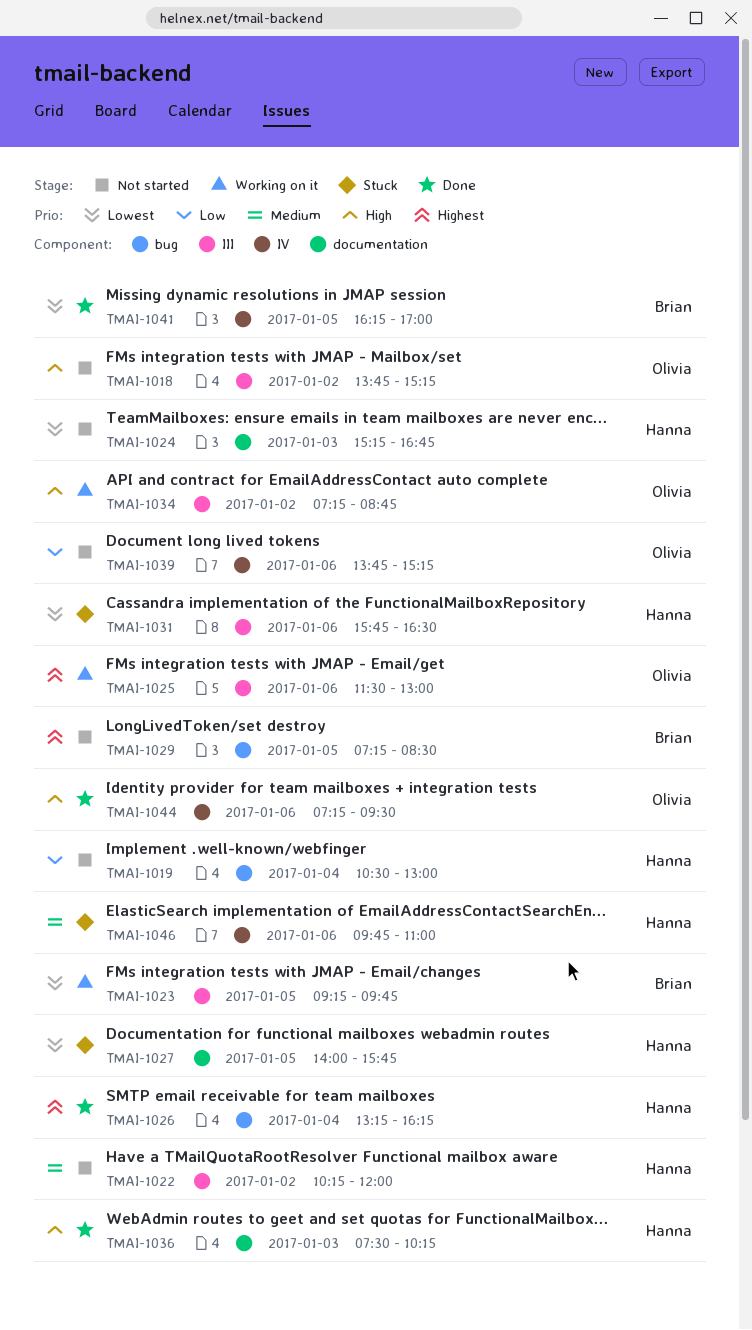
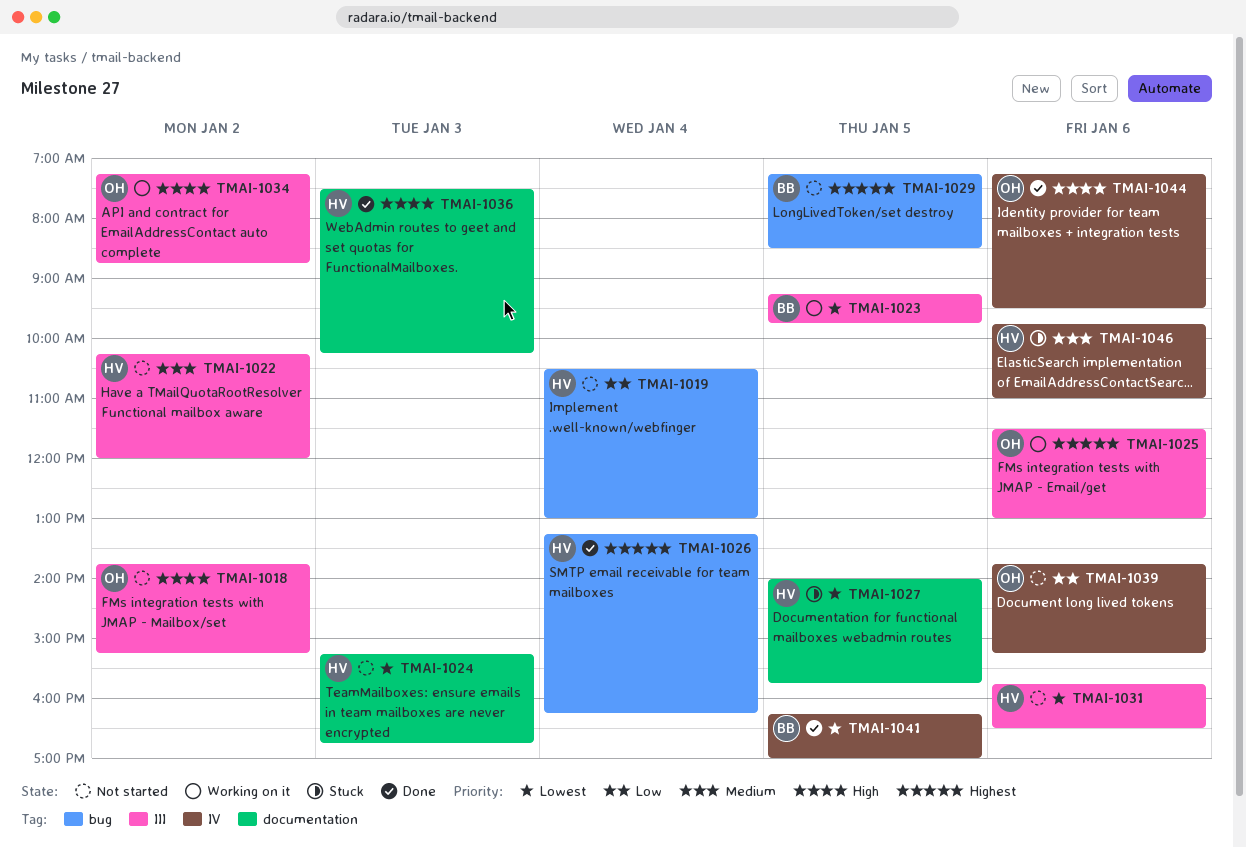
TMAI-1031, status: Stuck -> Not started

